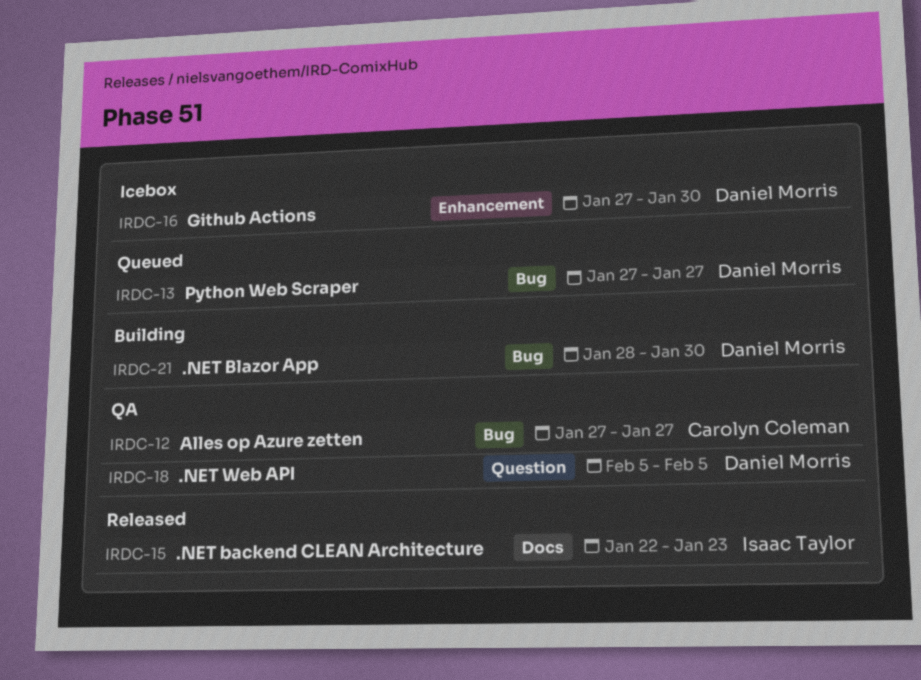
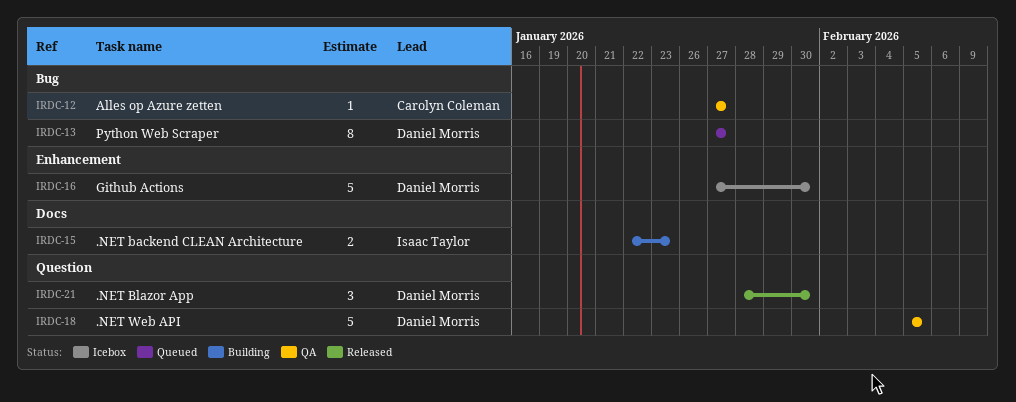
IRDC-15, status: Released -> Building
IRDC-21, status: Building -> Released
IRDC-21, label: Bug -> Question

